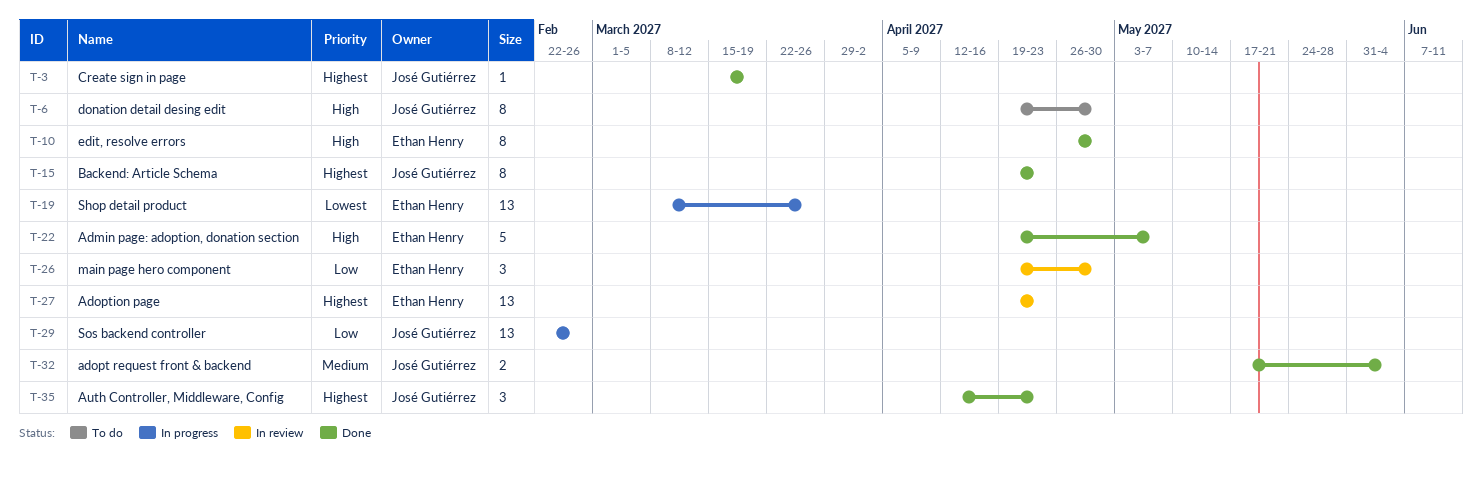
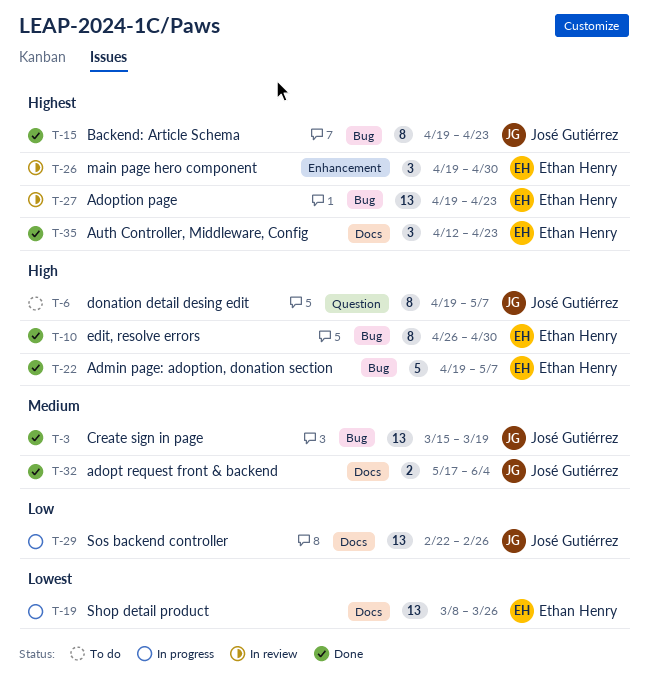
T-3, priority: Highest -> Medium
T-3, estimate: 1 -> 13
T-6, due: Apr 30 -> May 7
T-26, priority: Low -> Highest
T-35, owner: José Gutiérrez -> Ethan Henry

